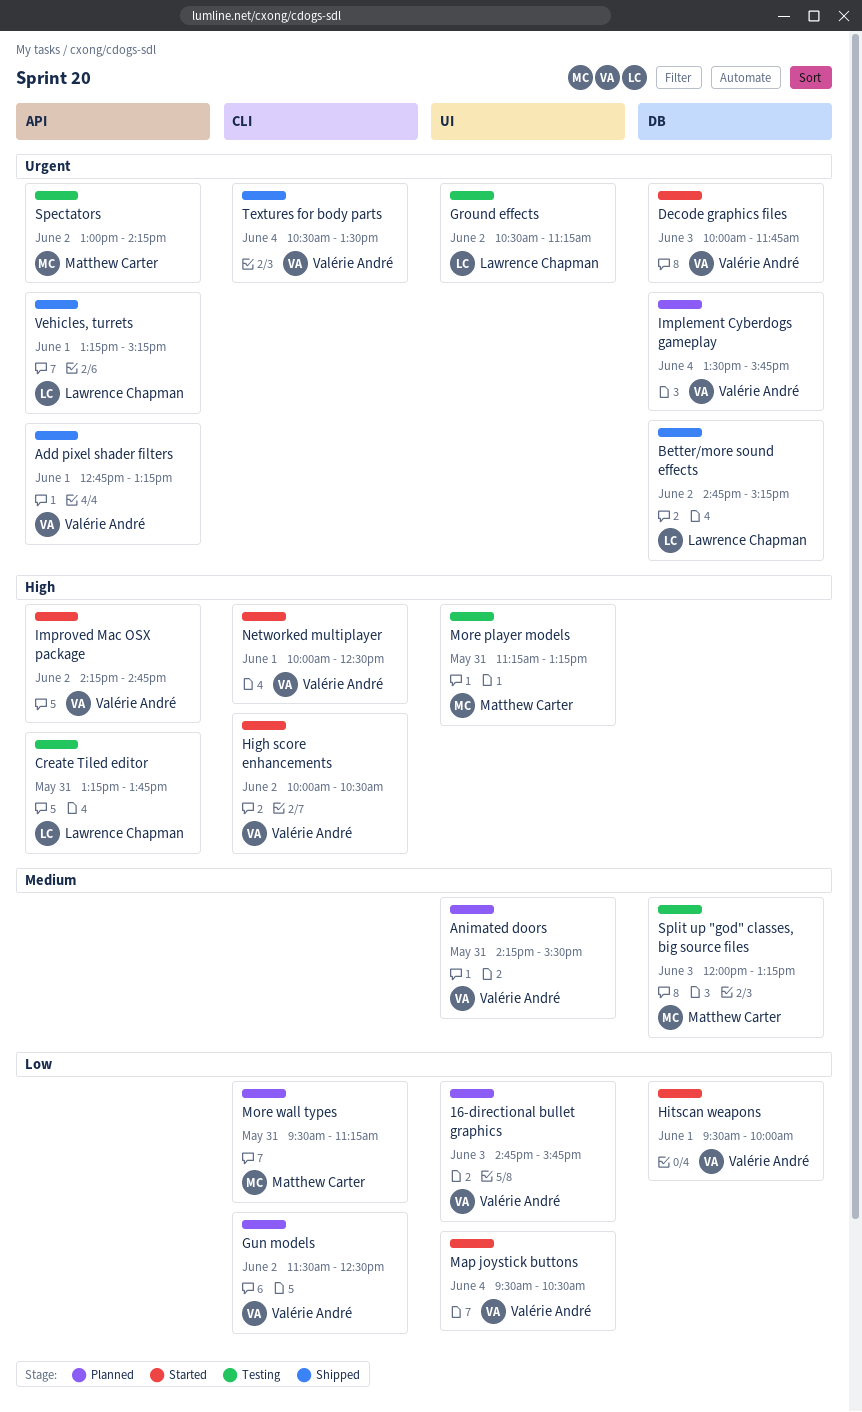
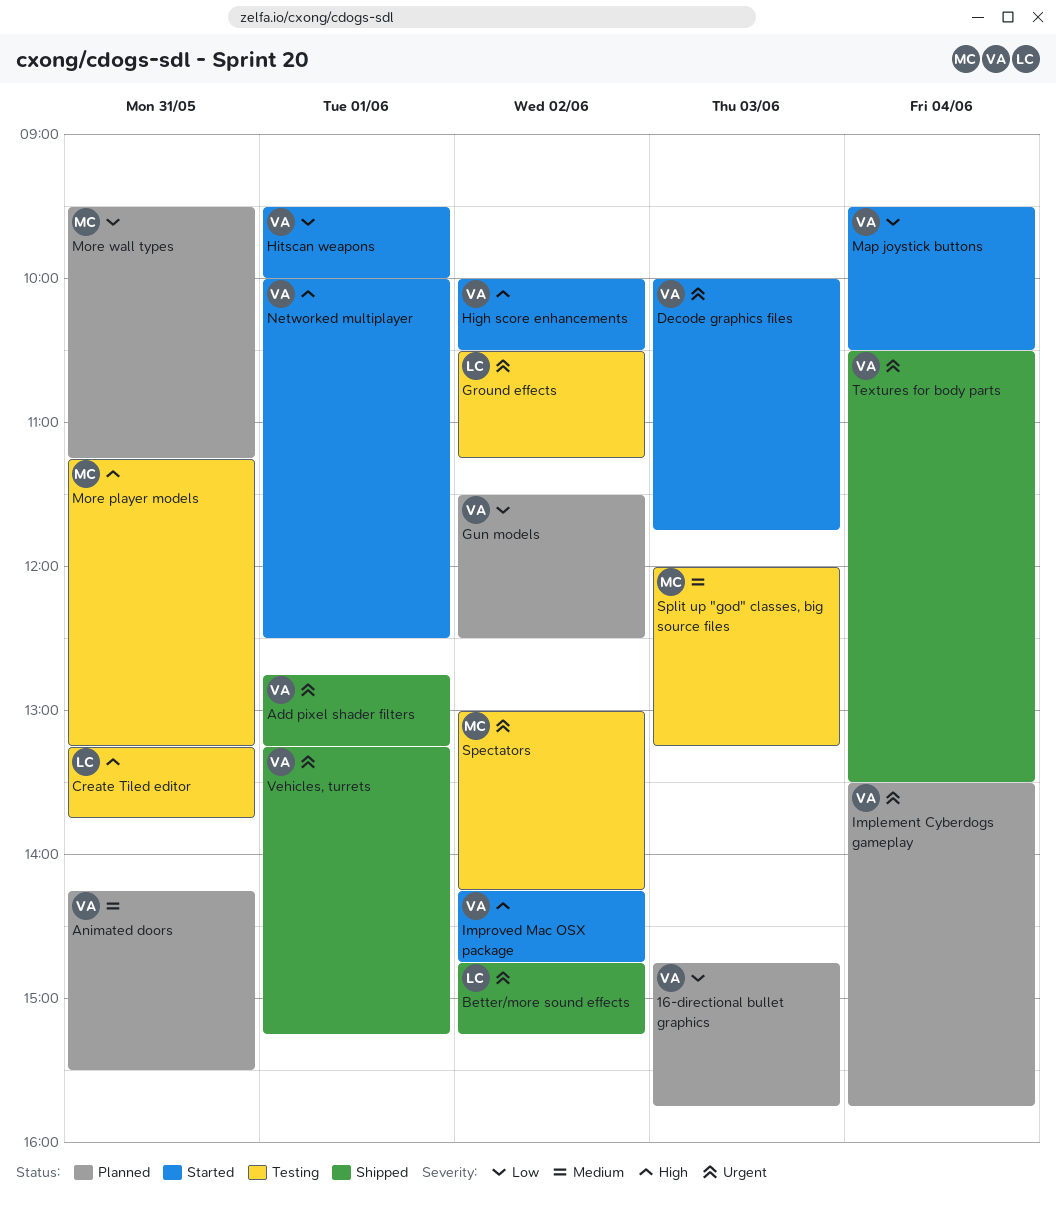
Vehicles, turrets, owner: Lawrence Chapman -> Valérie André

